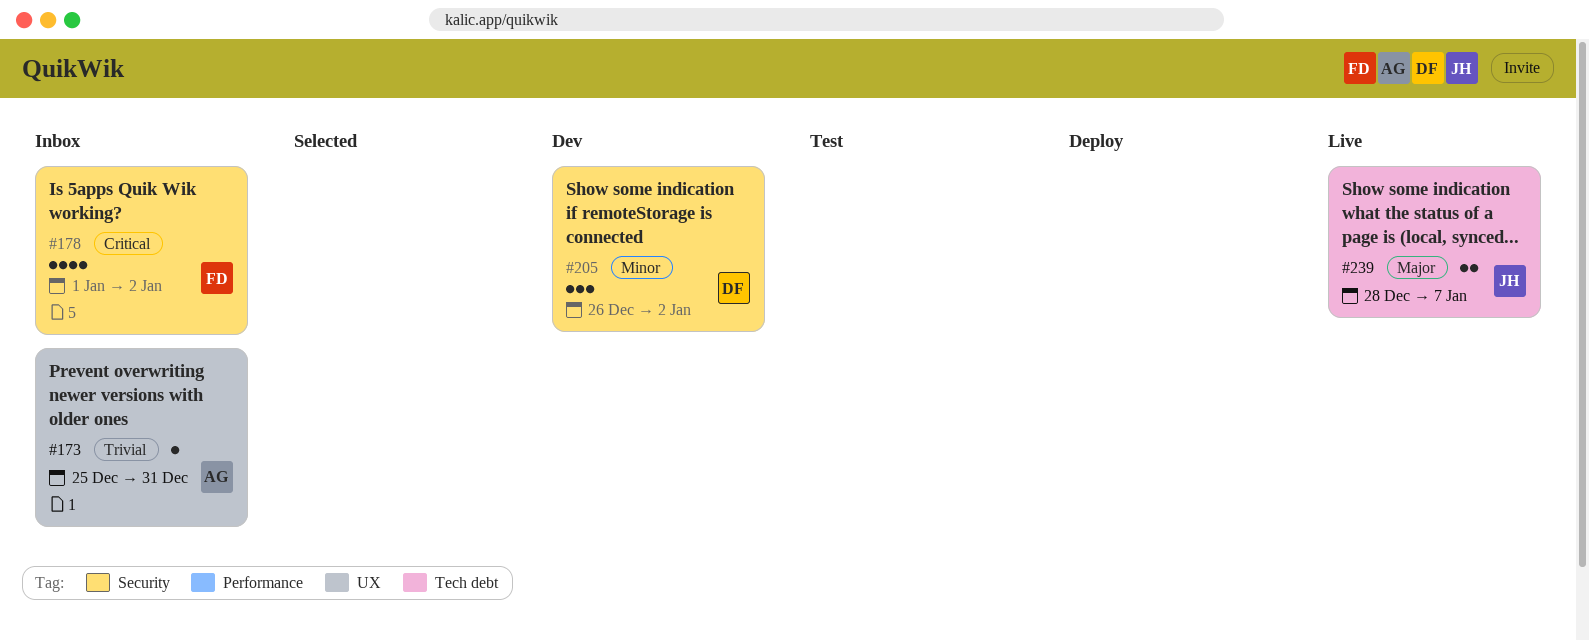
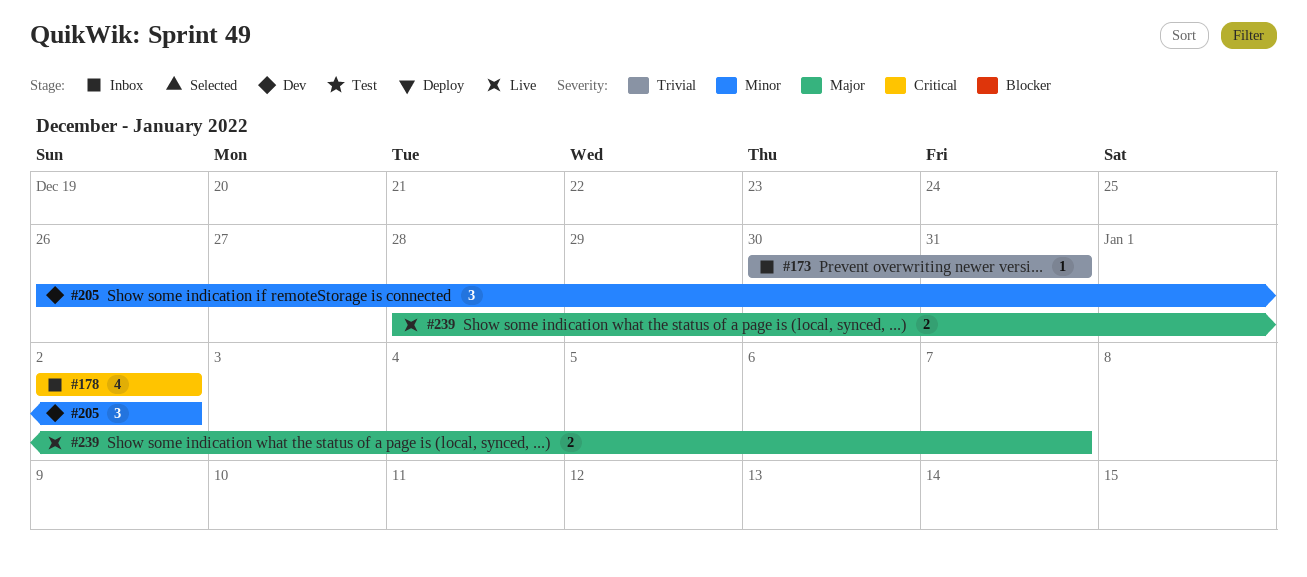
#173, start: Dec 25 -> Dec 30
#178, start: Jan 1 -> Jan 2

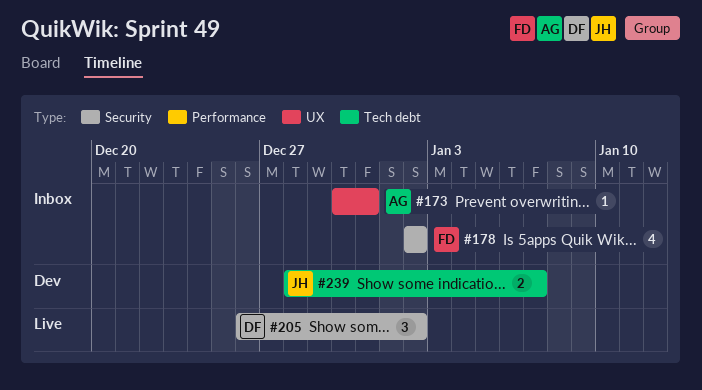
#205, status: Dev -> Live
#239, status: Live -> Dev

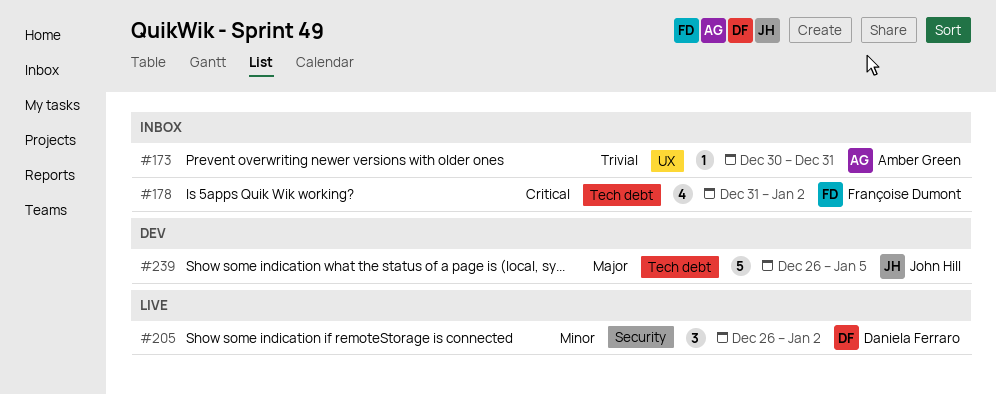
#178, label: Security -> Tech debt
#178, start: Jan 2 -> Dec 31
#239, estimate: 2 -> 5
#239, start: Dec 28 -> Dec 26
#239, due: Jan 7 -> Jan 5

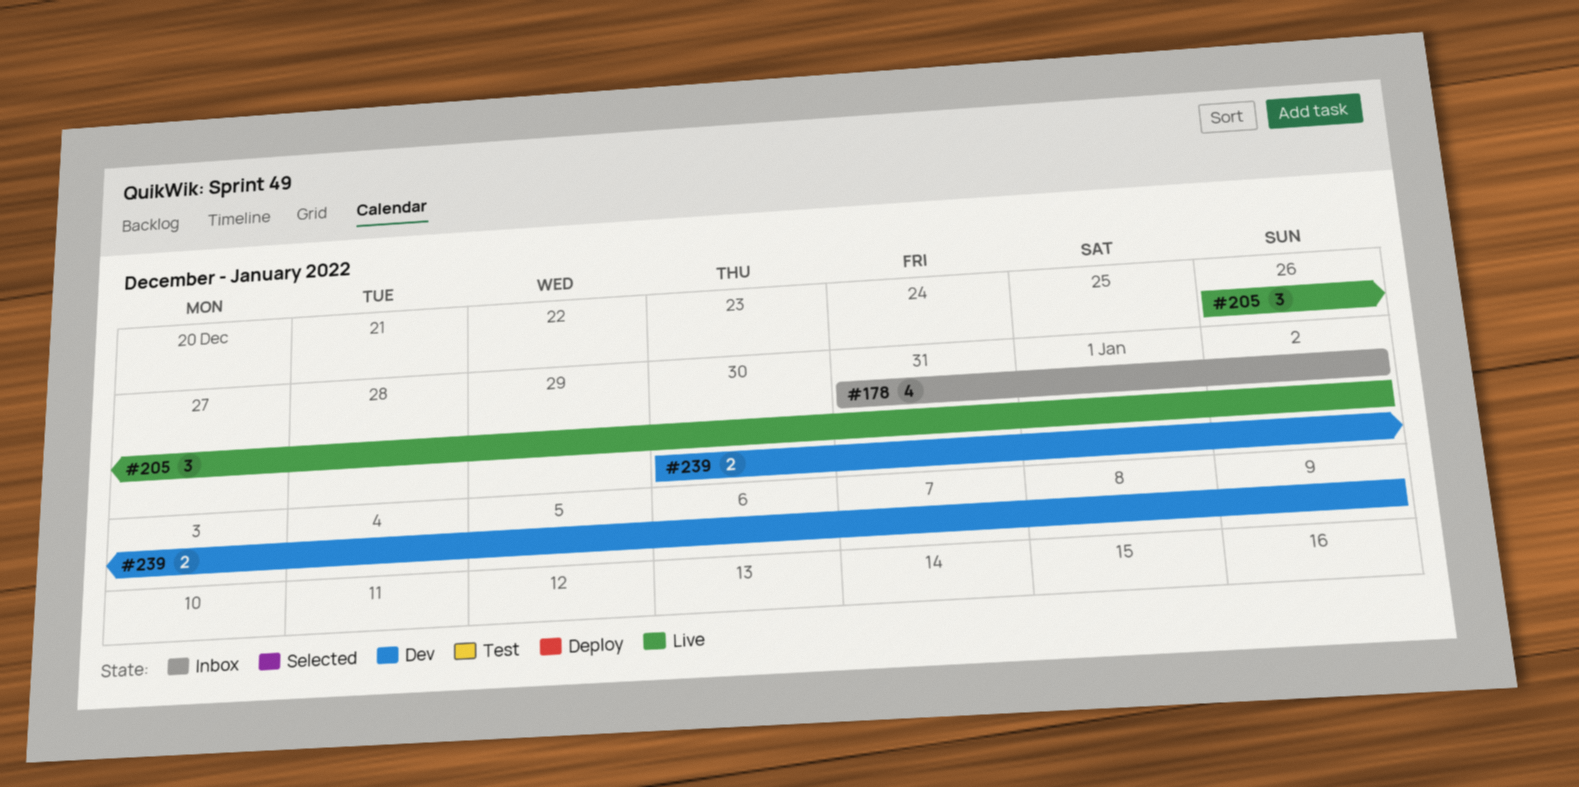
#173: present -> none
#239, estimate: 5 -> 2
#239, start: Dec 26 -> Dec 30
#239, due: Jan 5 -> Jan 9

